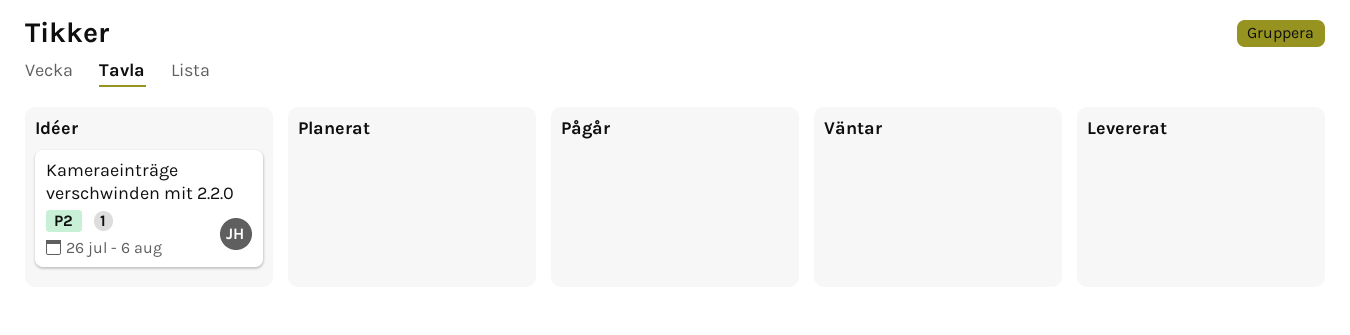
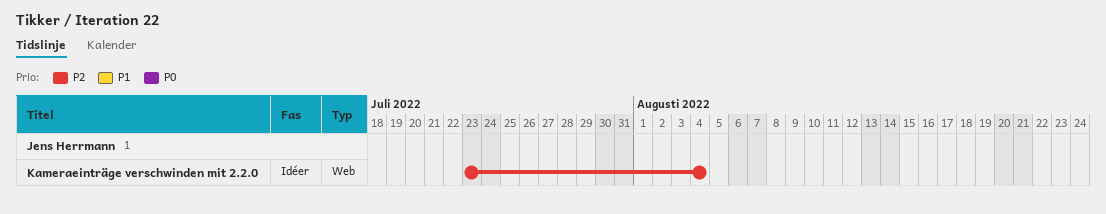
Kameraeinträge verschwinden mit 2.2.0, start: Jul 26 -> Jul 23
Kameraeinträge verschwinden mit 2.2.0, due: Aug 6 -> Aug 4

